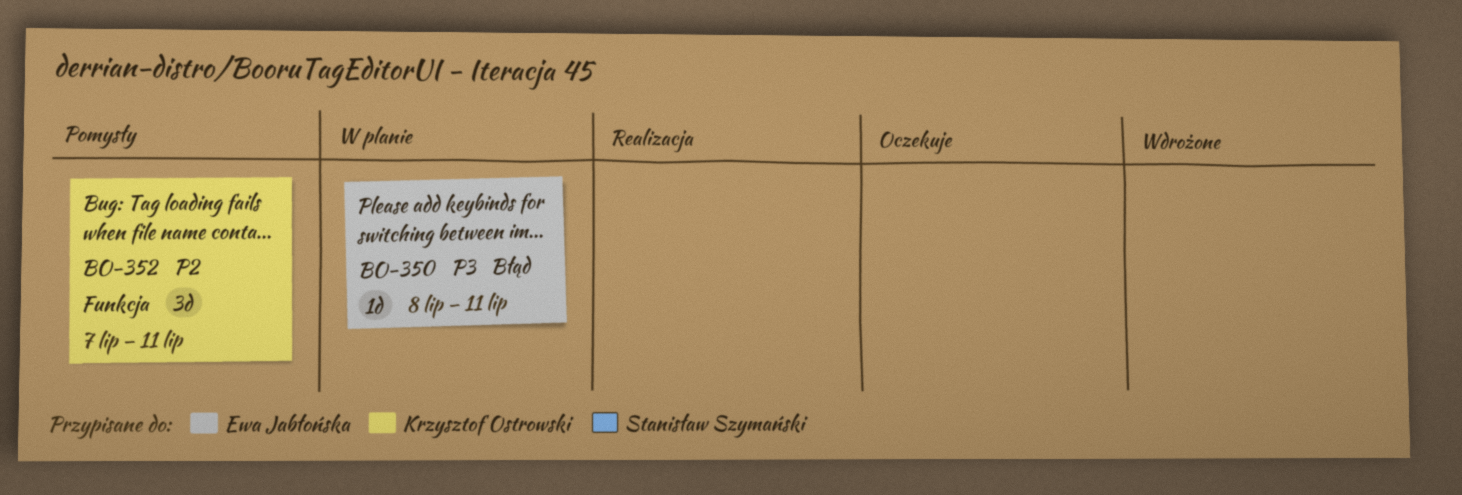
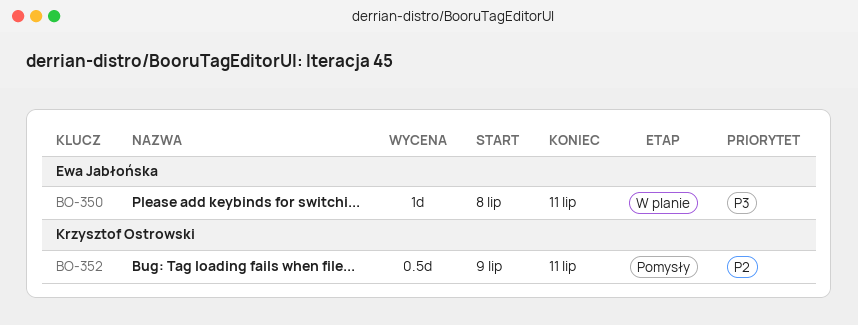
BO-352, estimate: 3d -> 0.5d
BO-352, start: Jul 7 -> Jul 9

